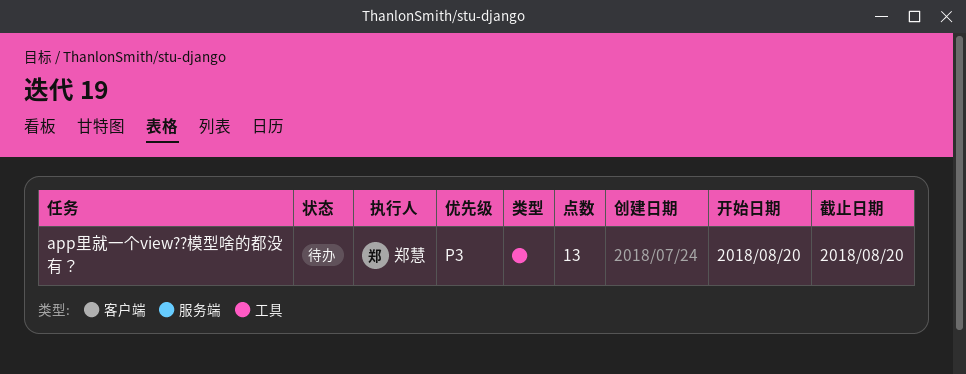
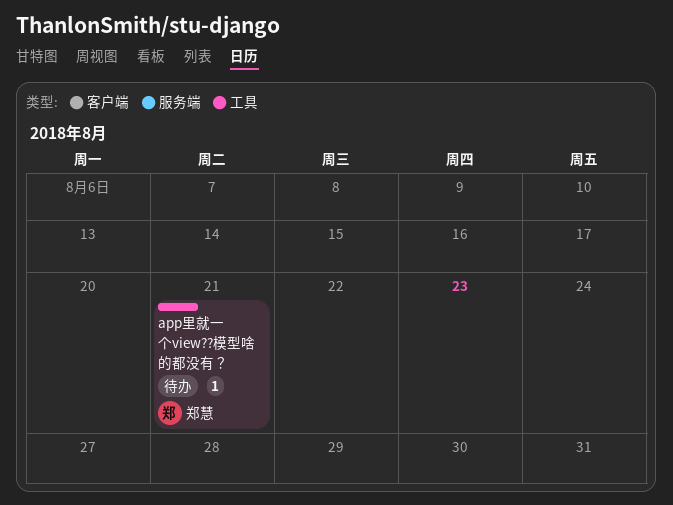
app里就一个view??模型啥的都没有？, estimate: 13 -> 1
app里就一个view??模型啥的都没有？, due: Aug 20 -> Aug 21

